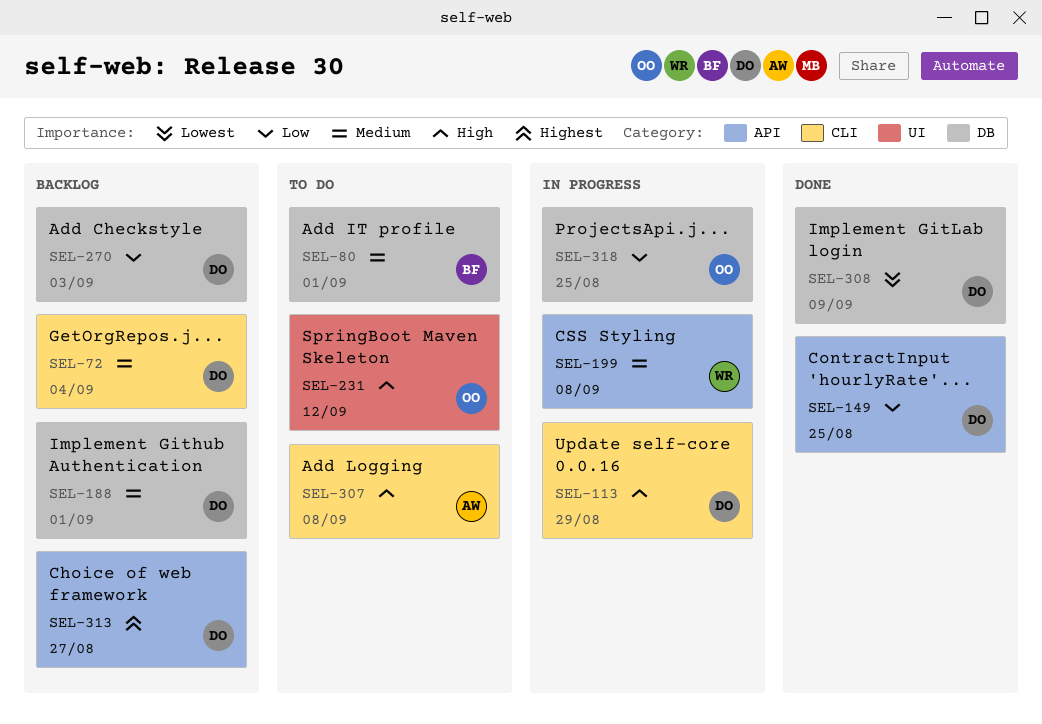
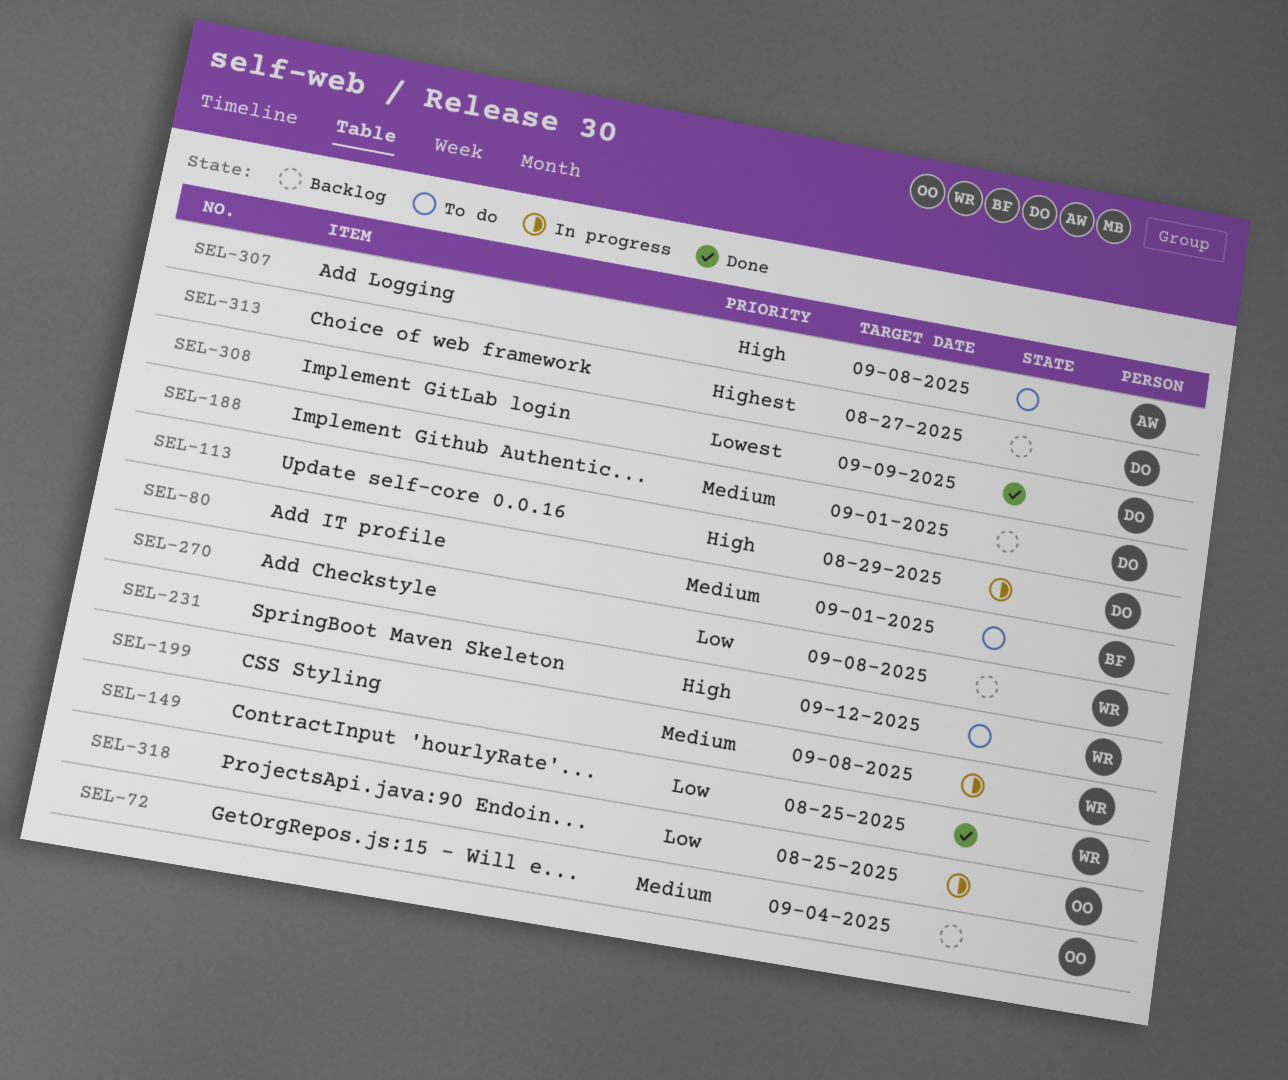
SEL-72, owner: DO -> OO
SEL-149, owner: DO -> WR
SEL-231, owner: OO -> WR
SEL-270, owner: DO -> WR
SEL-270, due: Sep 3 -> Sep 8

